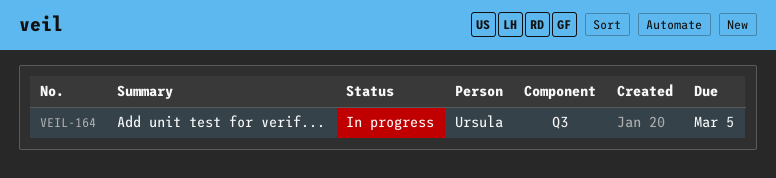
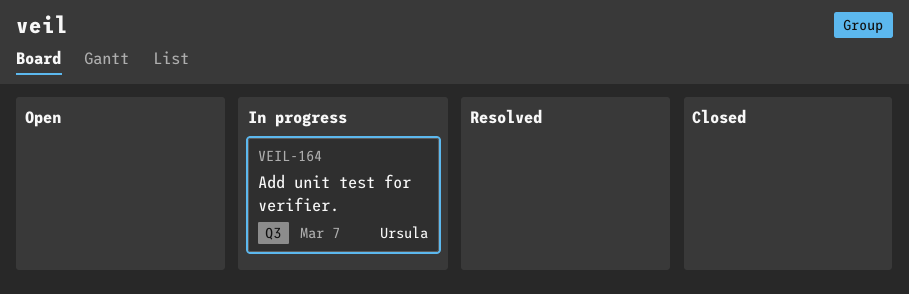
VEIL-164, due: Mar 5 -> Mar 7

